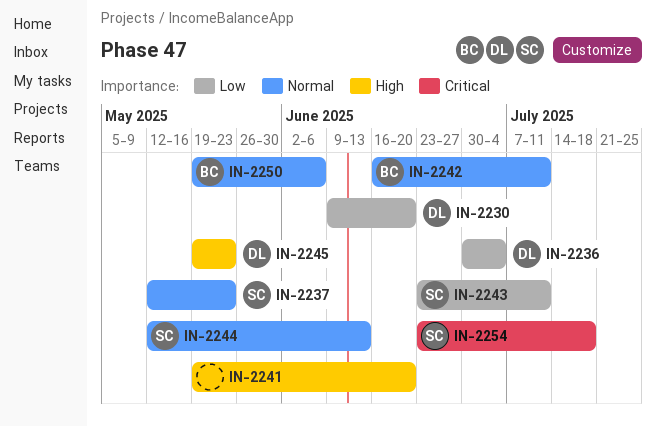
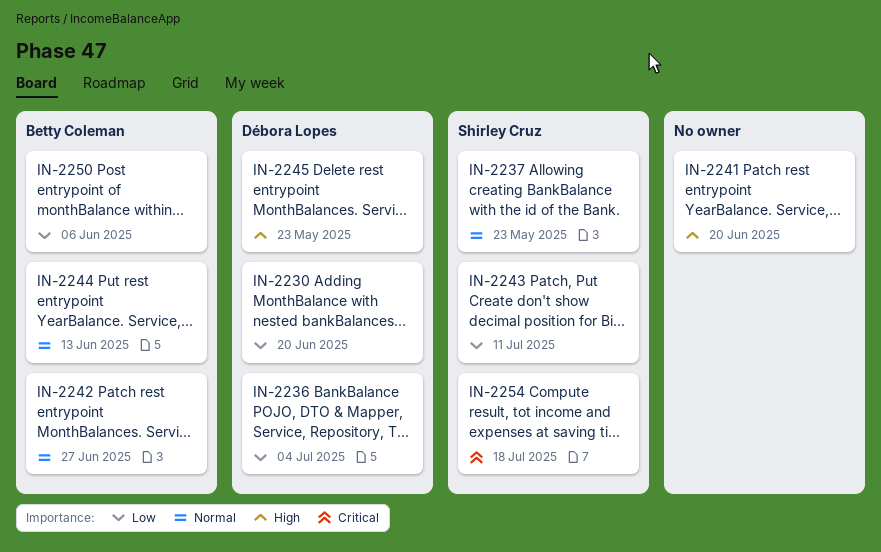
IN-2242, due: Jul 11 -> Jun 27
IN-2244, owner: Shirley Cruz -> Betty Coleman
IN-2250, priority: Normal -> Low

